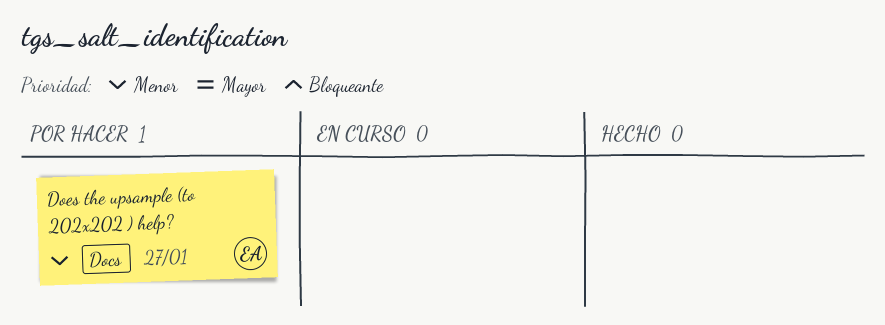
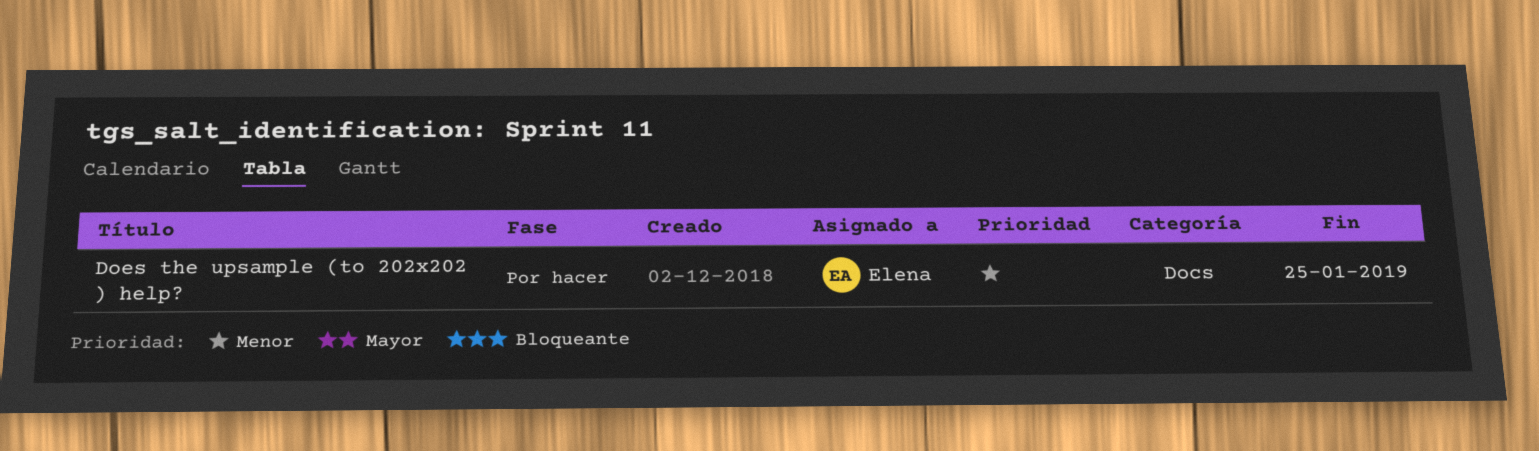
Does the upsample (to 202x202 ) help?, due: Jan 27 -> Jan 25

